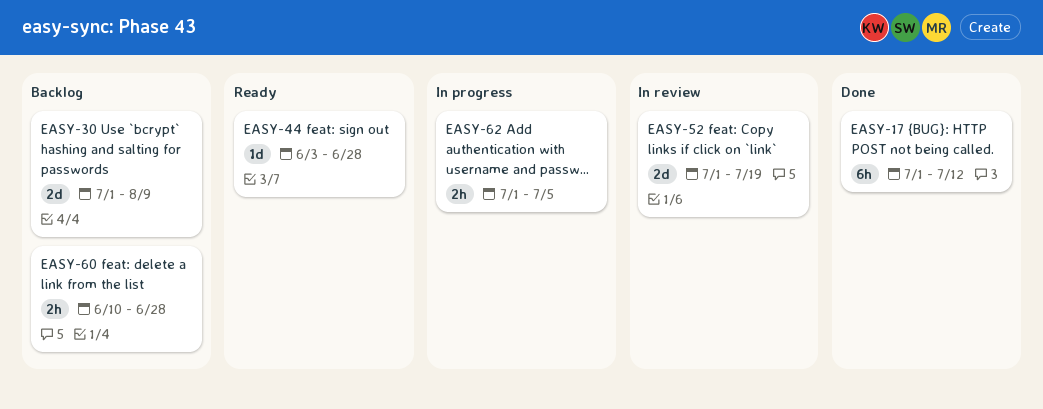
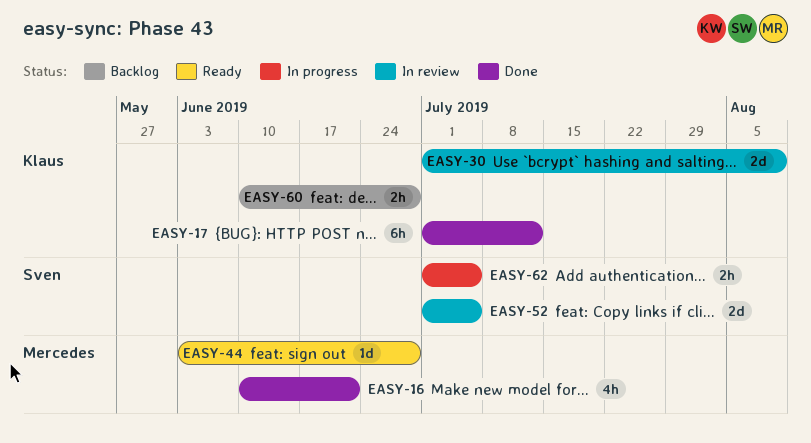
EASY-16: none -> present
EASY-30, status: Backlog -> In review
EASY-52, due: Jul 19 -> Jul 5

